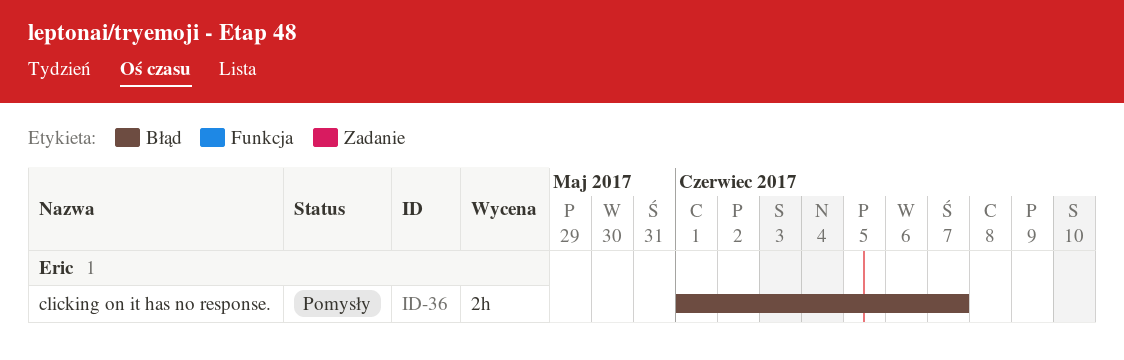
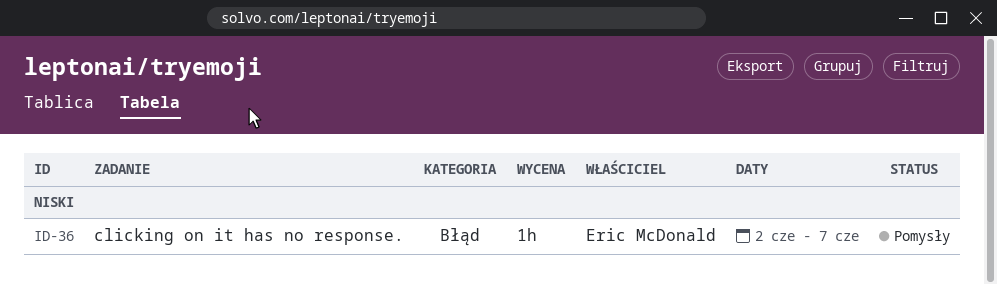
ID-36, estimate: 2h -> 1h
ID-36, start: Jun 1 -> Jun 2

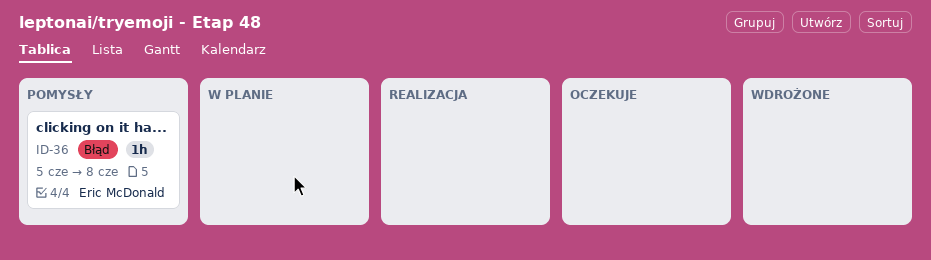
ID-36, start: Jun 2 -> Jun 5
ID-36, due: Jun 7 -> Jun 8

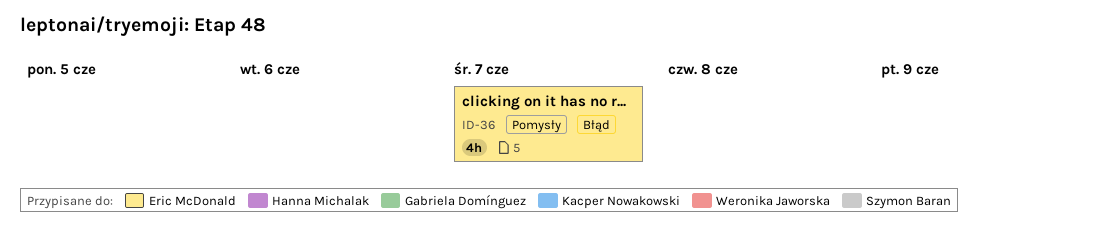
ID-36, estimate: 1h -> 4h
ID-36, due: Jun 8 -> Jun 7

